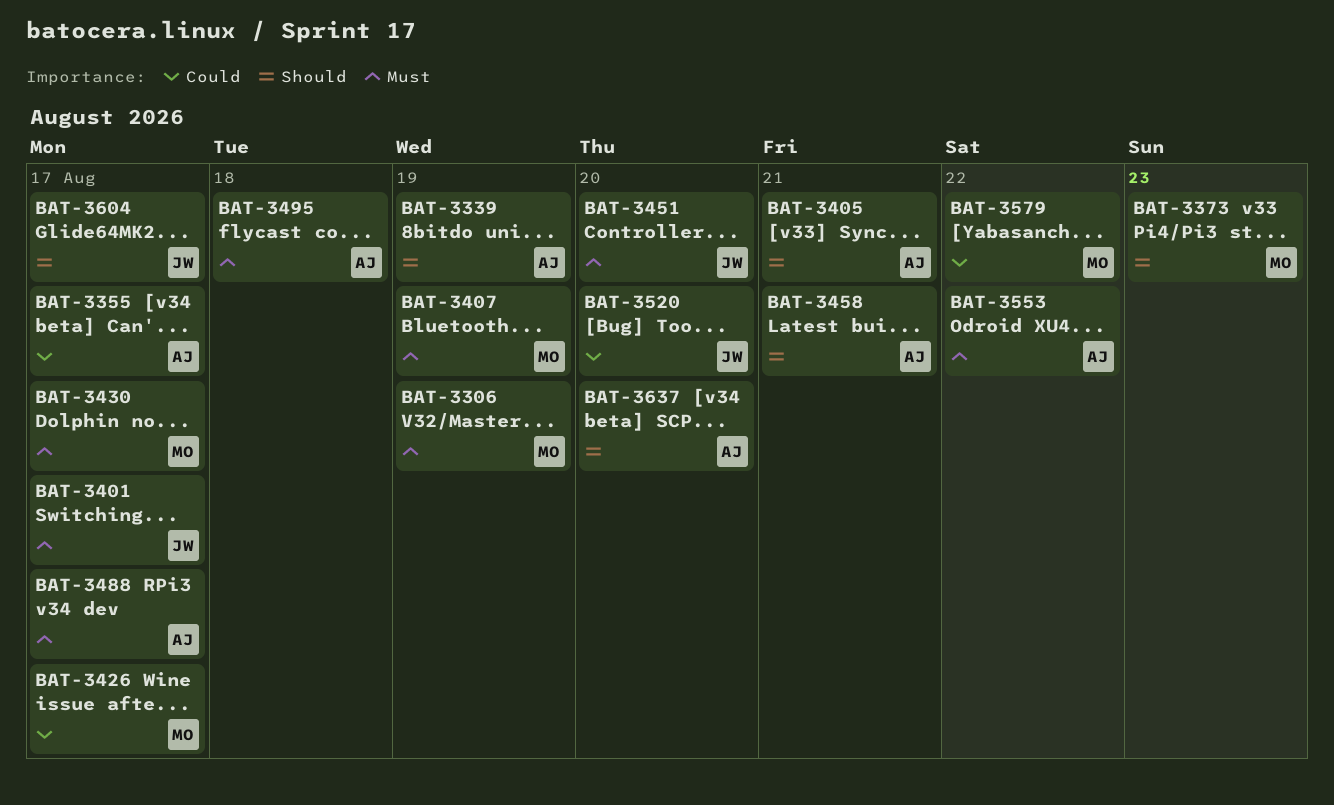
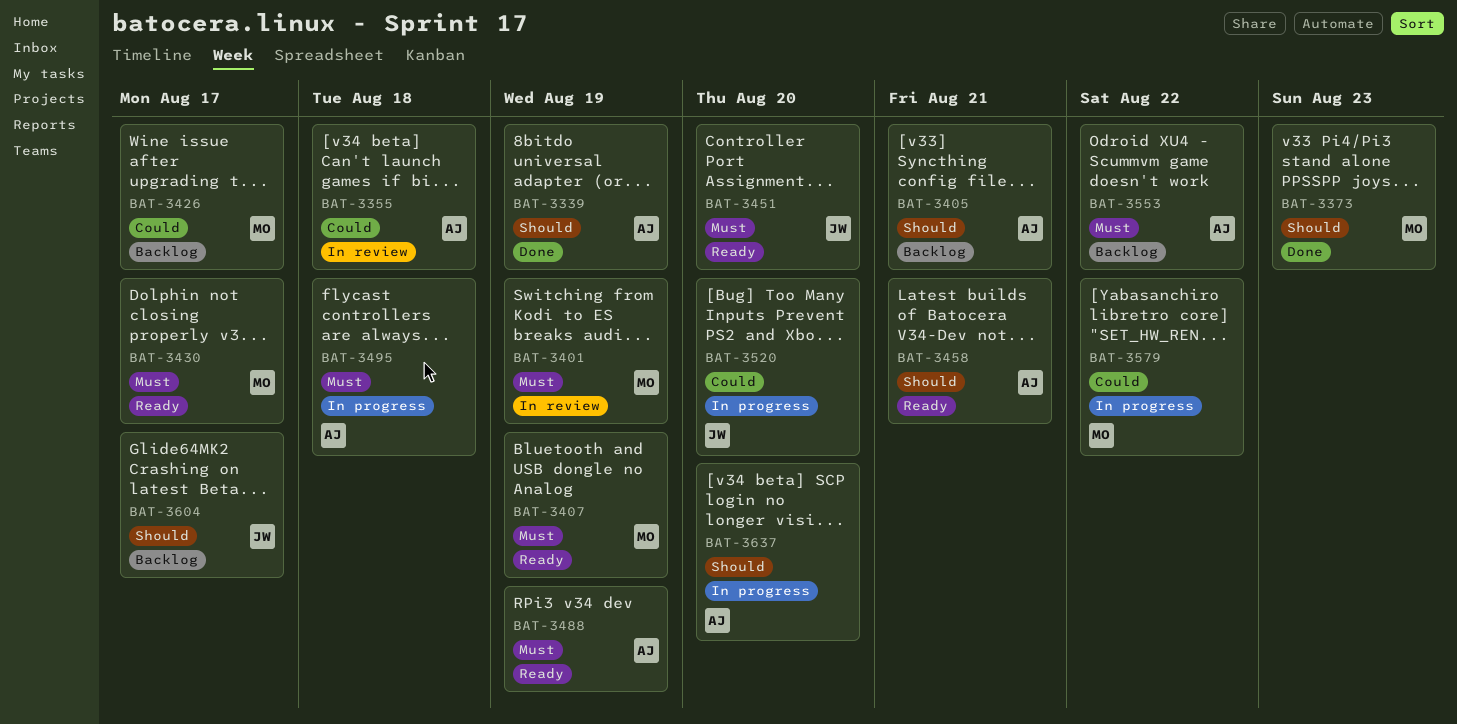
BAT-3306: present -> none
BAT-3355, due: Aug 17 -> Aug 18
BAT-3401, owner: JW -> MO
BAT-3401, due: Aug 17 -> Aug 19
BAT-3488, due: Aug 17 -> Aug 19

